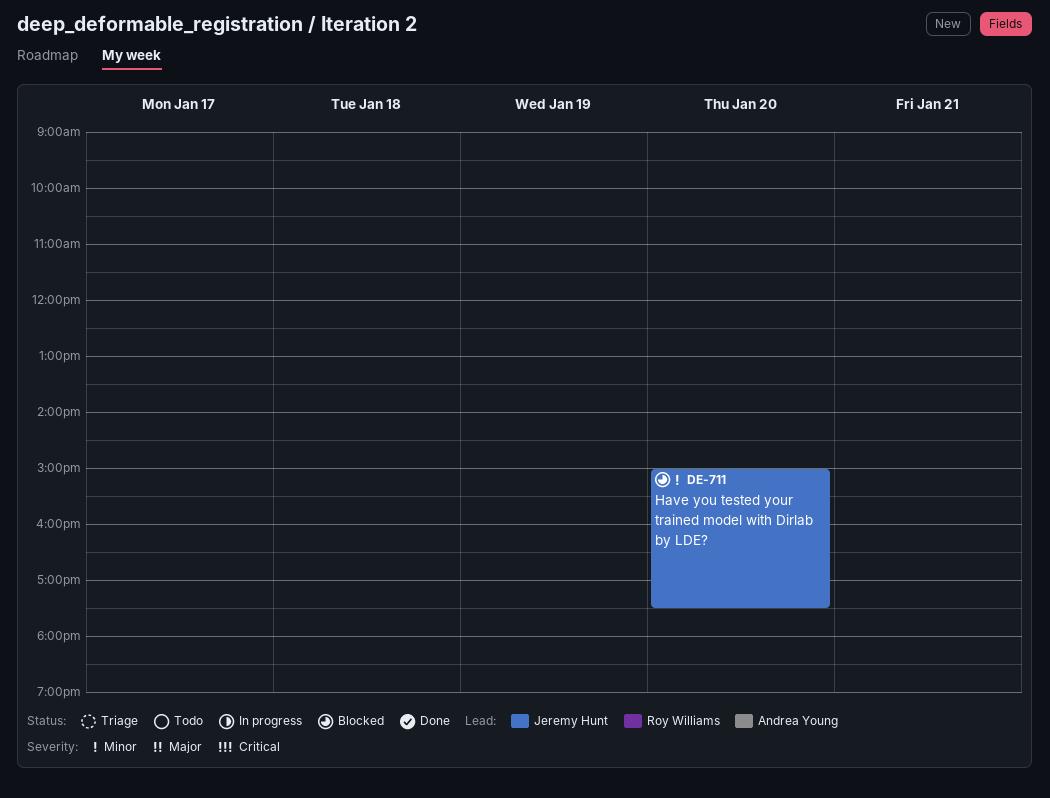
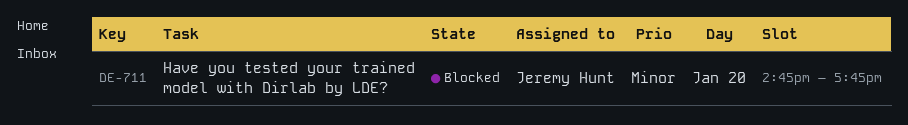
DE-711, begins: 15:00 -> 14:45
DE-711, ends: 17:30 -> 17:45

